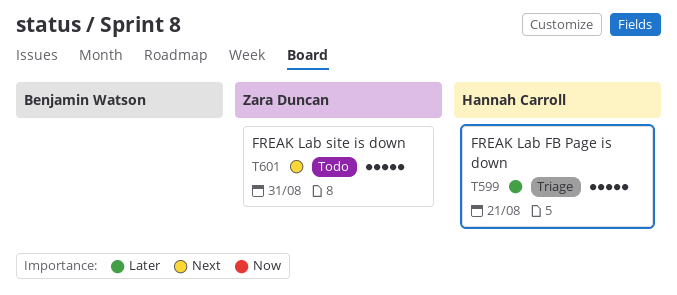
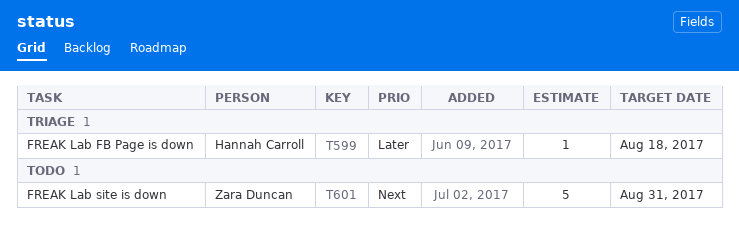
T599, estimate: 5 -> 1
T599, due: Aug 21 -> Aug 18

